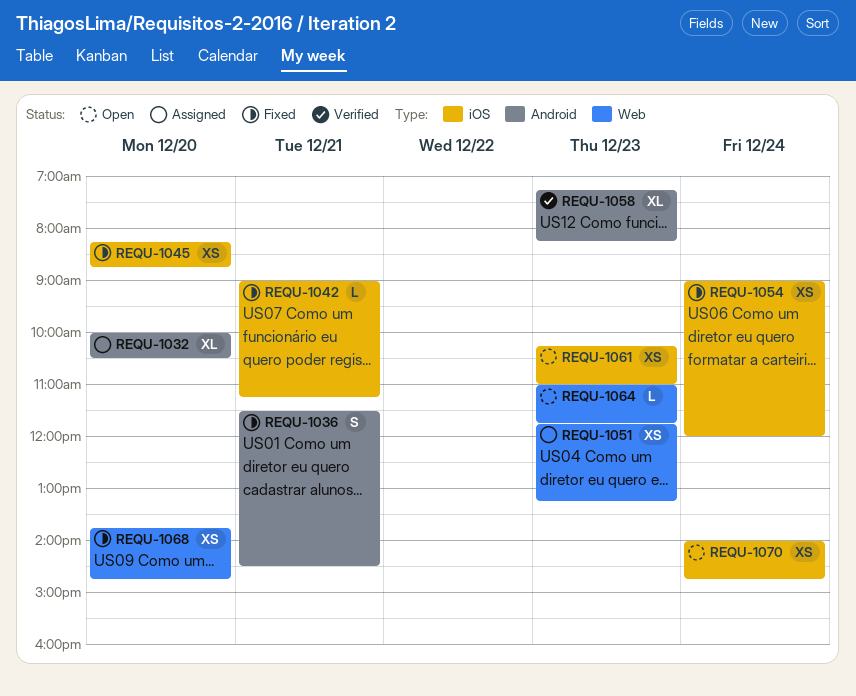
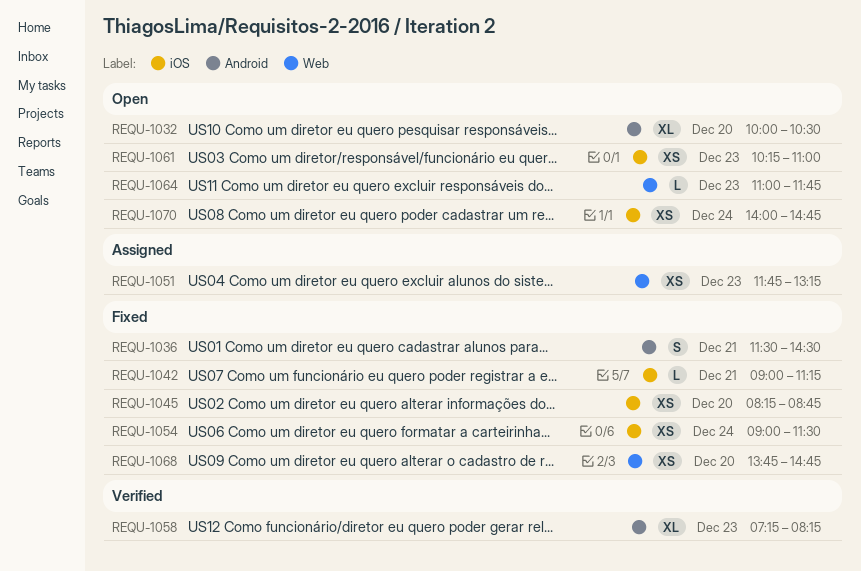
REQU-1032, status: Assigned -> Open
REQU-1054, ends: 12:00 -> 11:30

